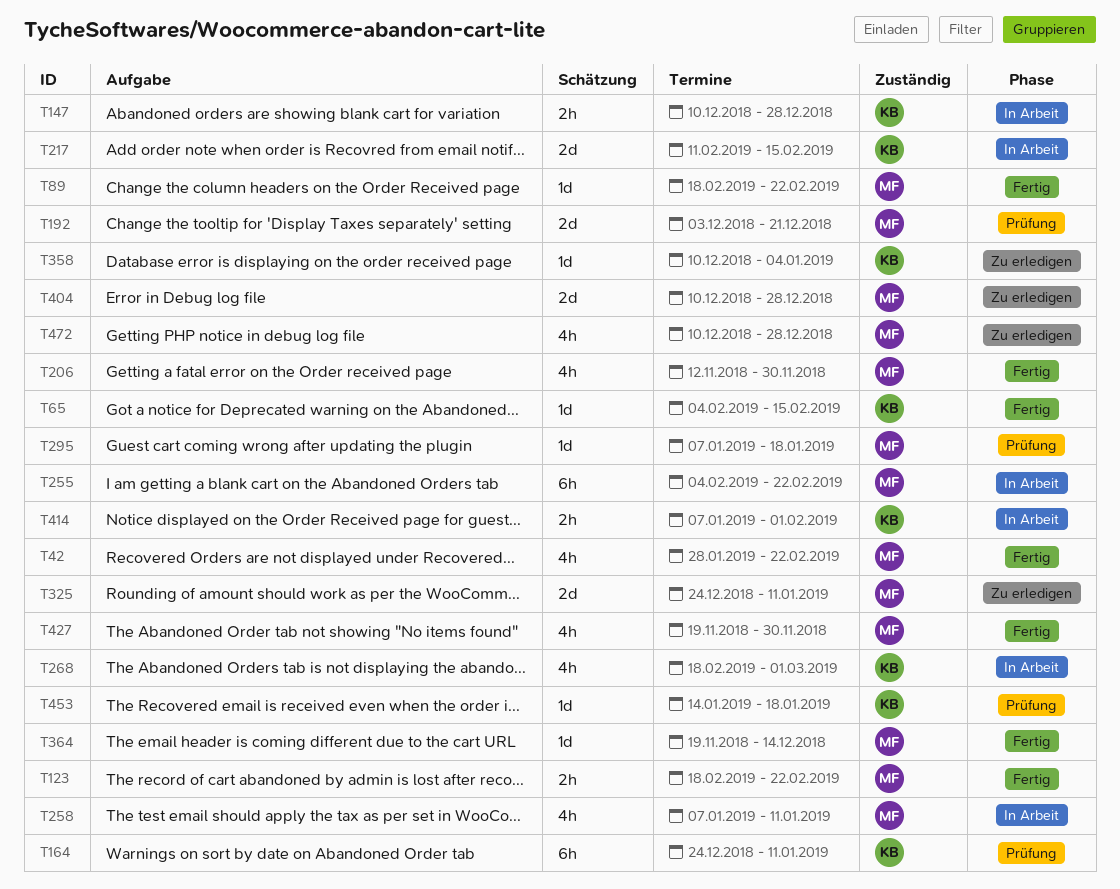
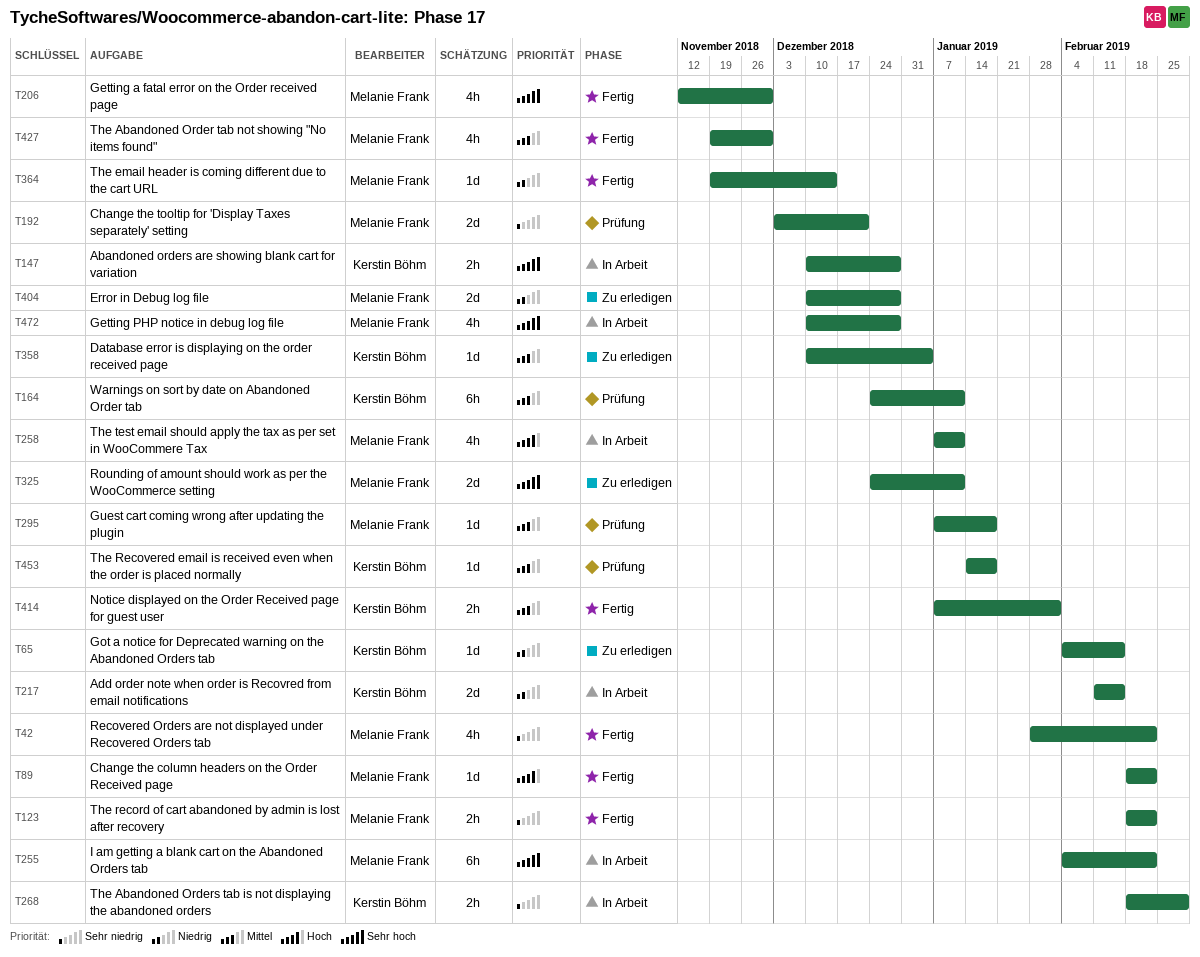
T65, status: Fertig -> Zu erledigen
T268, estimate: 4h -> 2h
T414, status: In Arbeit -> Fertig
T472, status: Zu erledigen -> In Arbeit

